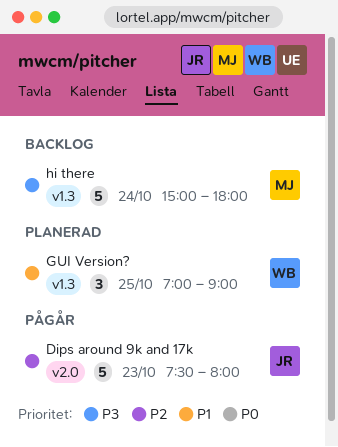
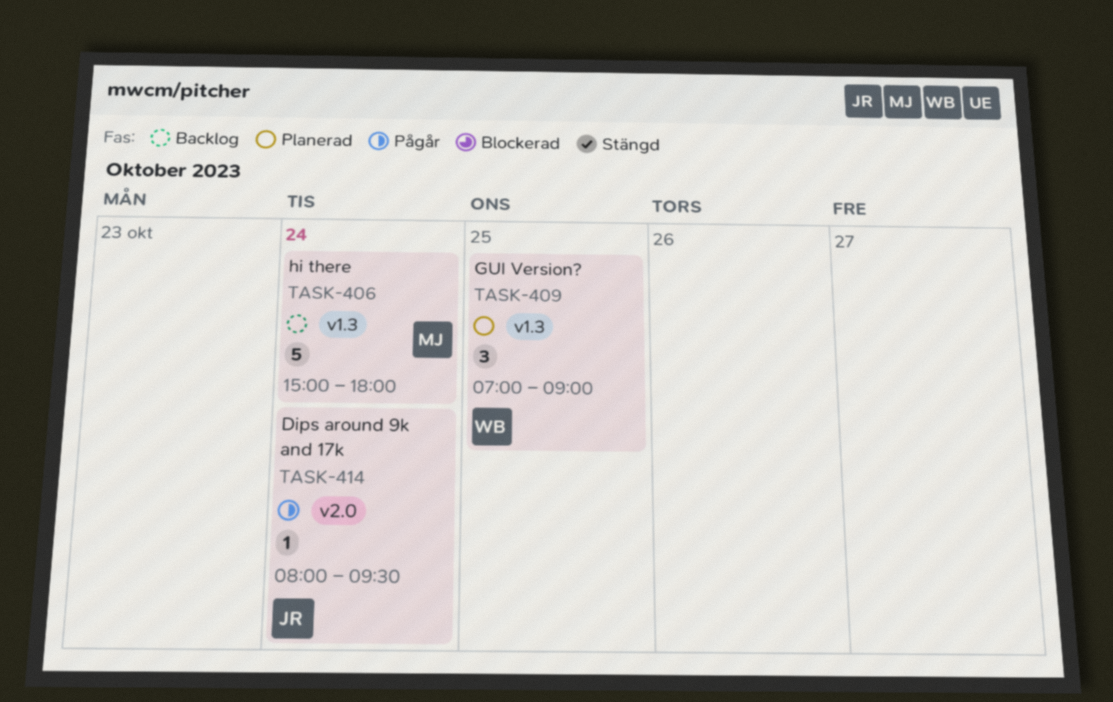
Dips around 9k and 17k, estimate: 5 -> 1
Dips around 9k and 17k, day: Oct 23 -> Oct 24
Dips around 9k and 17k, begins: 07:30 -> 08:00
Dips around 9k and 17k, ends: 08:00 -> 09:30

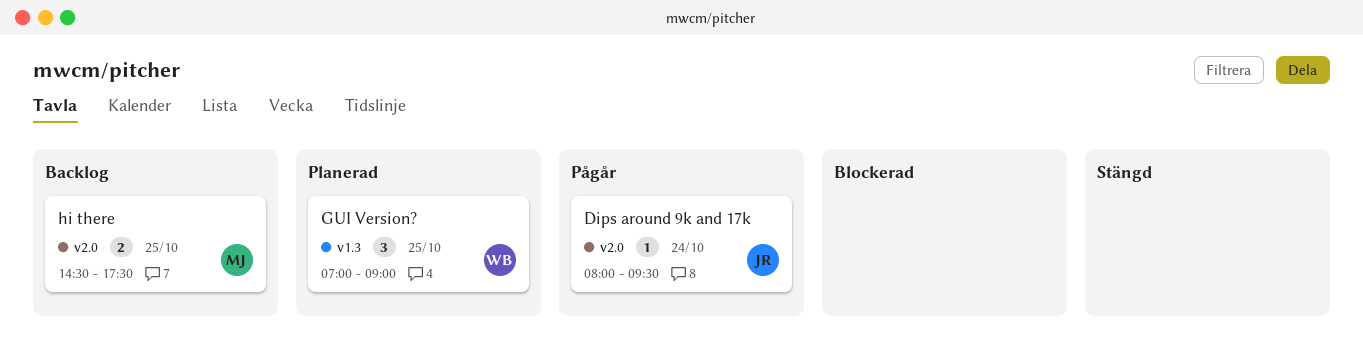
hi there, label: v1.3 -> v2.0
hi there, estimate: 5 -> 2
hi there, day: Oct 24 -> Oct 25
hi there, begins: 15:00 -> 14:30
hi there, ends: 18:00 -> 17:30

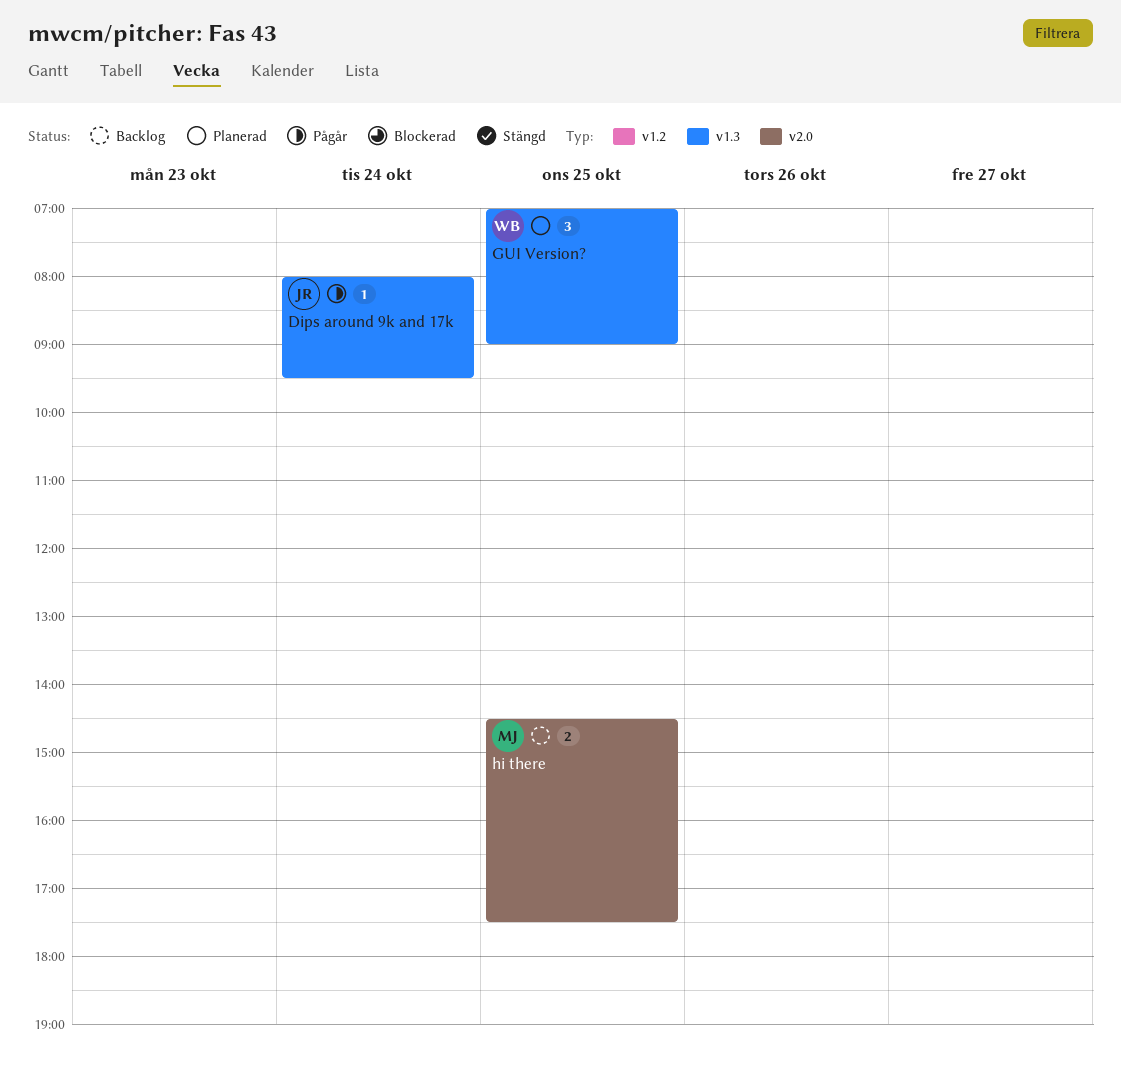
Dips around 9k and 17k, label: v2.0 -> v1.3

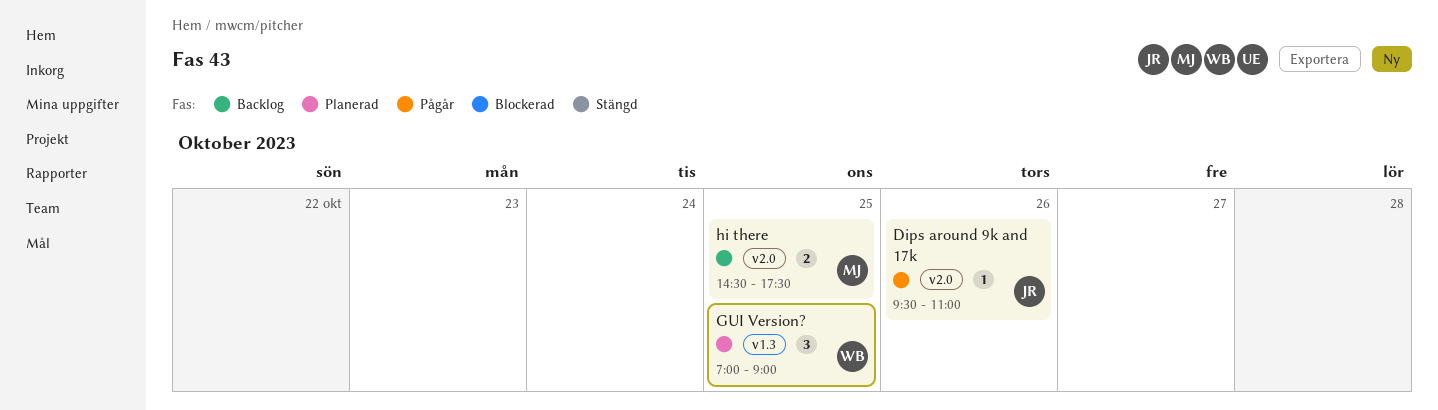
Dips around 9k and 17k, label: v1.3 -> v2.0
Dips around 9k and 17k, day: Oct 24 -> Oct 26
Dips around 9k and 17k, begins: 08:00 -> 09:30
Dips around 9k and 17k, ends: 09:30 -> 11:00

